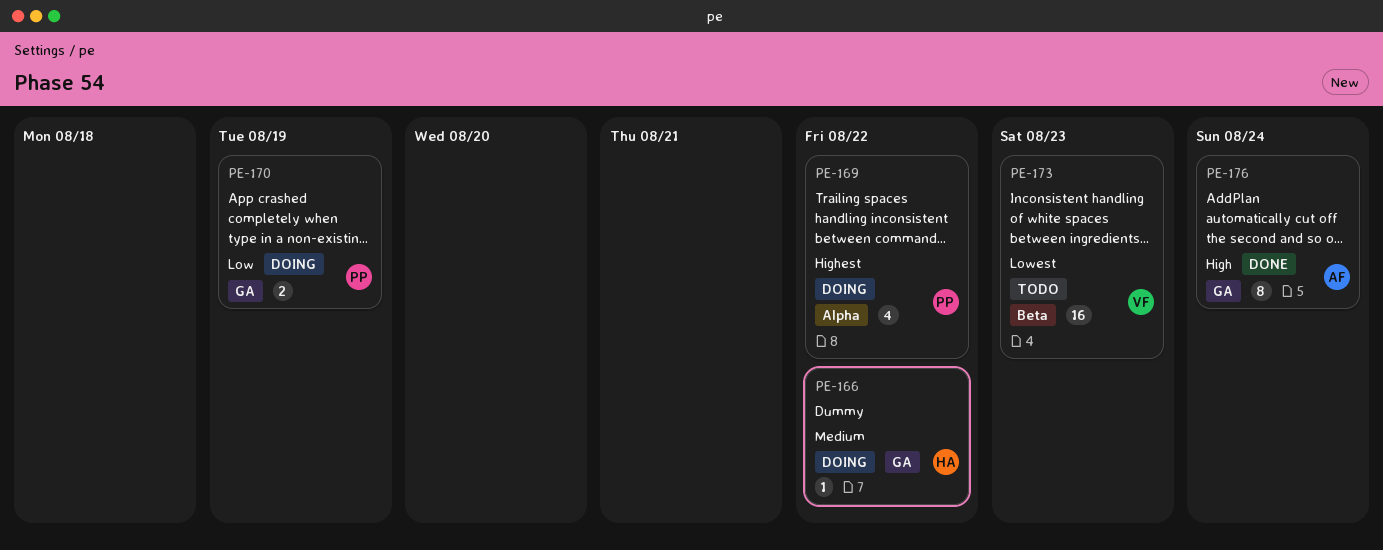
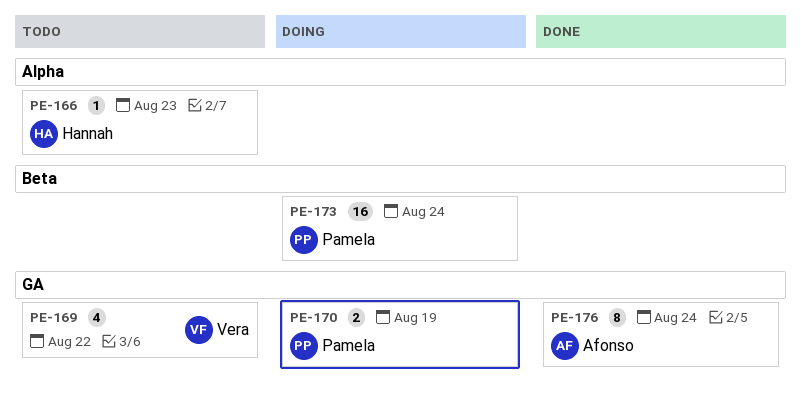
PE-166, status: Doing -> Todo
PE-166, label: GA -> Alpha
PE-166, due: Aug 22 -> Aug 23
PE-169, status: Doing -> Todo
PE-169, owner: Pamela -> Vera
PE-169, label: Alpha -> GA
PE-173, status: Todo -> Doing
PE-173, owner: Vera -> Pamela
PE-173, due: Aug 23 -> Aug 24

